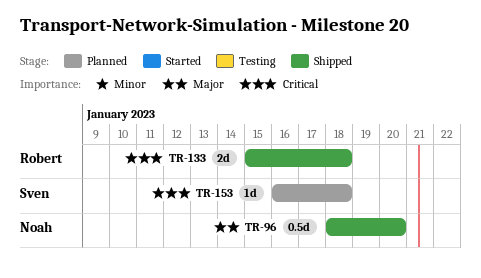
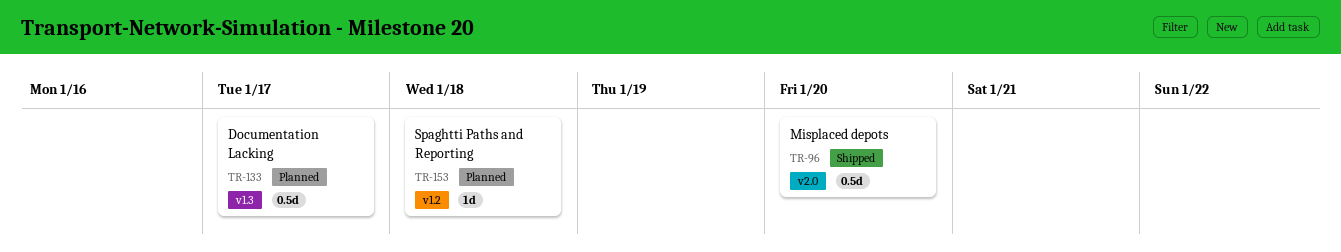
TR-133, status: Shipped -> Planned
TR-133, estimate: 2d -> 0.5d
TR-133, due: Jan 18 -> Jan 17

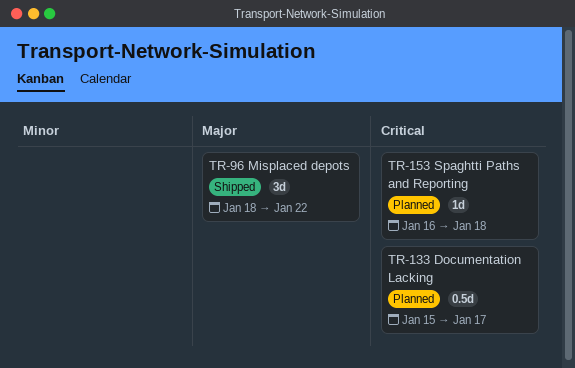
TR-96, estimate: 0.5d -> 3d
TR-96, due: Jan 20 -> Jan 22

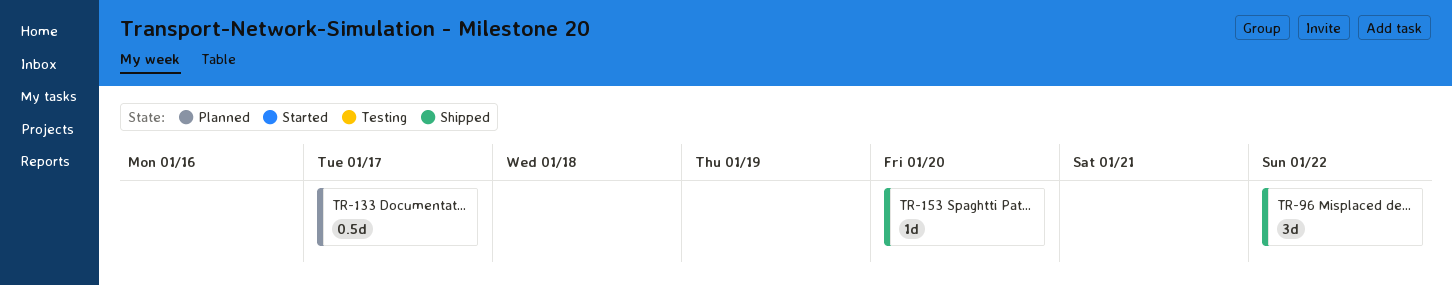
TR-153, status: Planned -> Shipped
TR-153, due: Jan 18 -> Jan 20

